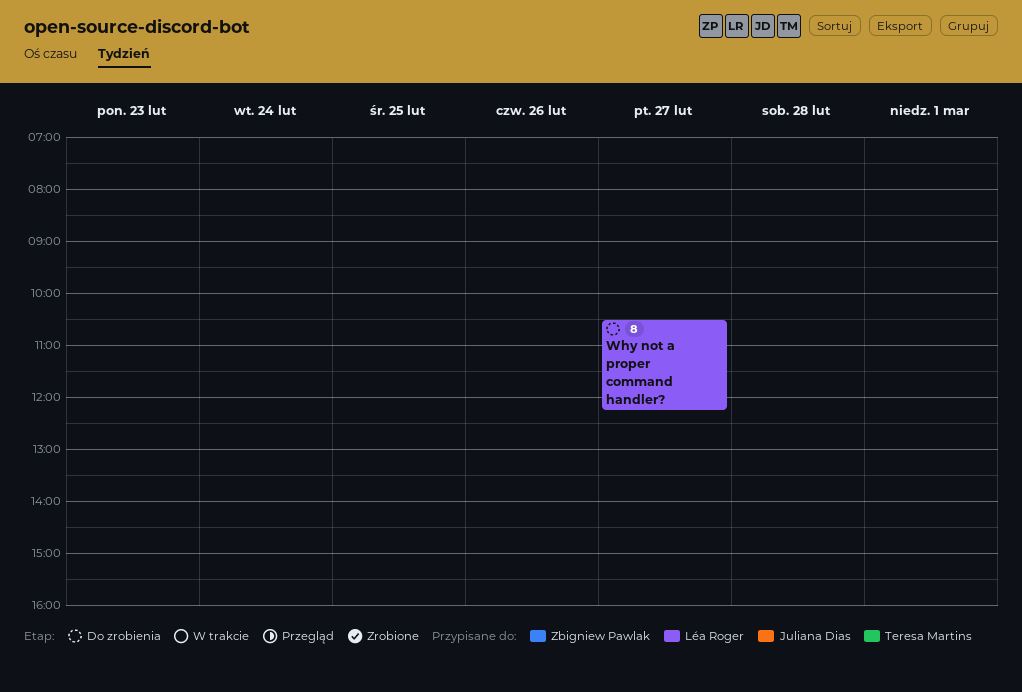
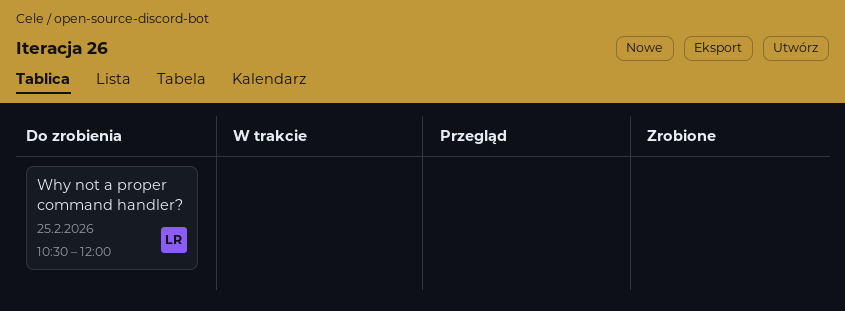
Why not a proper command handler?, day: Feb 27 -> Feb 25
Why not a proper command handler?, ends: 12:15 -> 12:00

